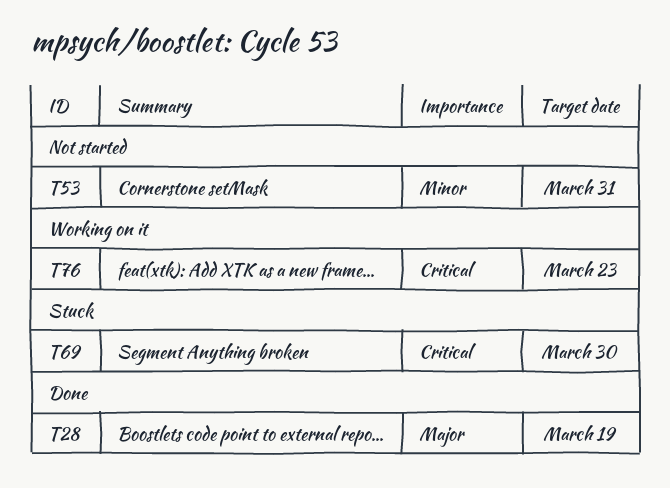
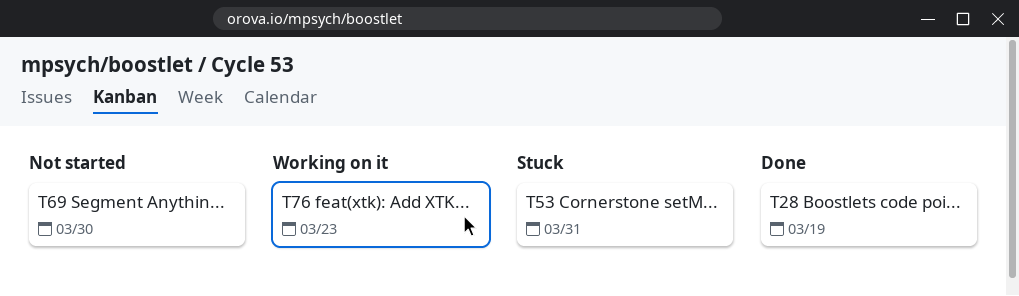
T53, status: Not started -> Stuck
T69, status: Stuck -> Not started

